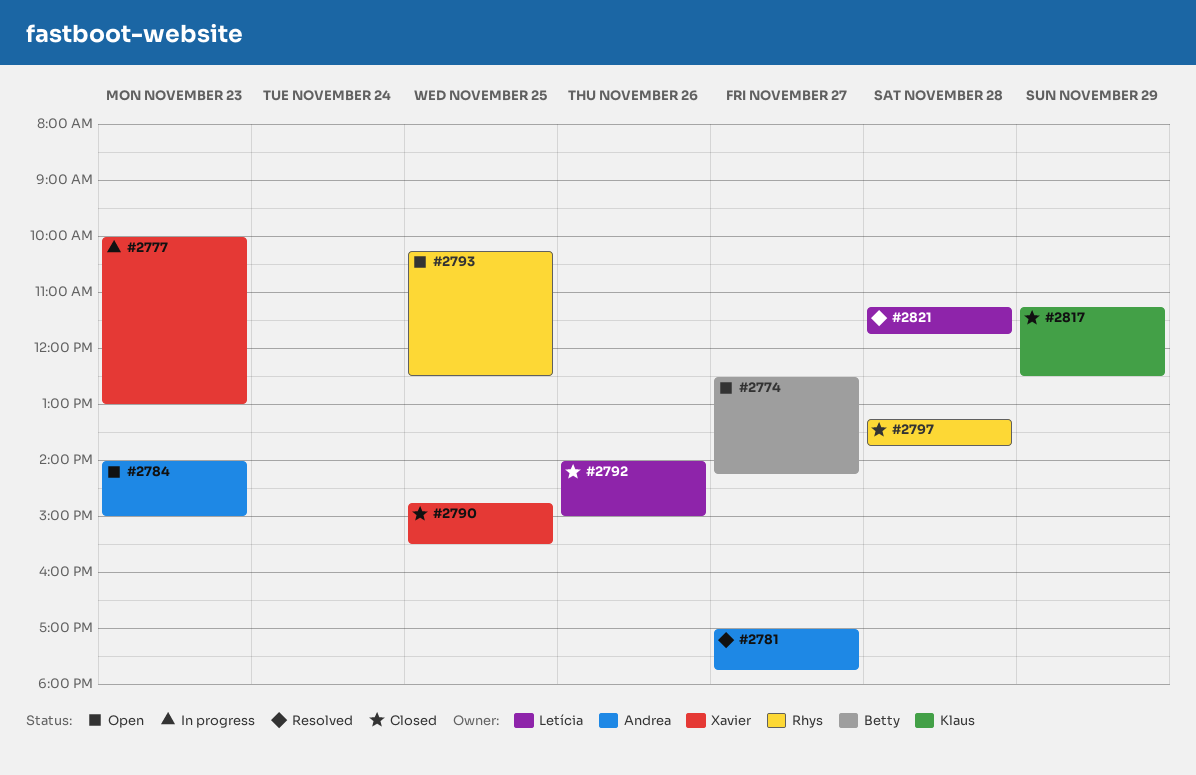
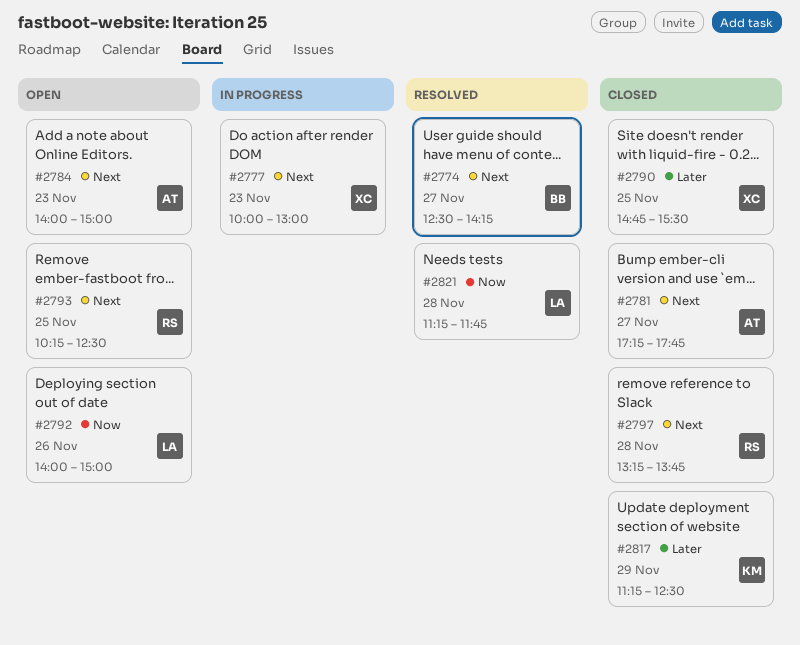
#2774, status: Open -> Resolved
#2781, status: Resolved -> Closed
#2781, begins: 17:00 -> 17:15
#2792, status: Closed -> Open

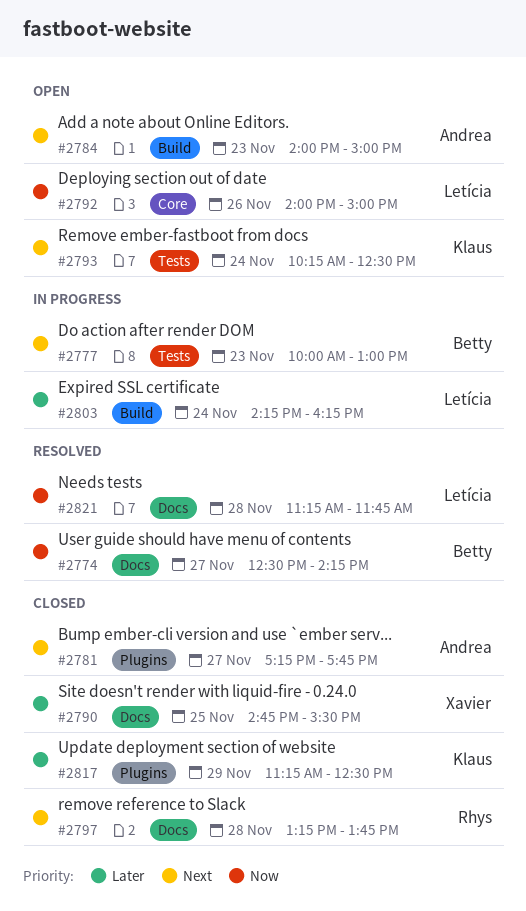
#2774, priority: Next -> Now
#2777, owner: Xavier -> Betty
#2793, owner: Rhys -> Klaus
#2793, day: Nov 25 -> Nov 24
#2803: none -> present

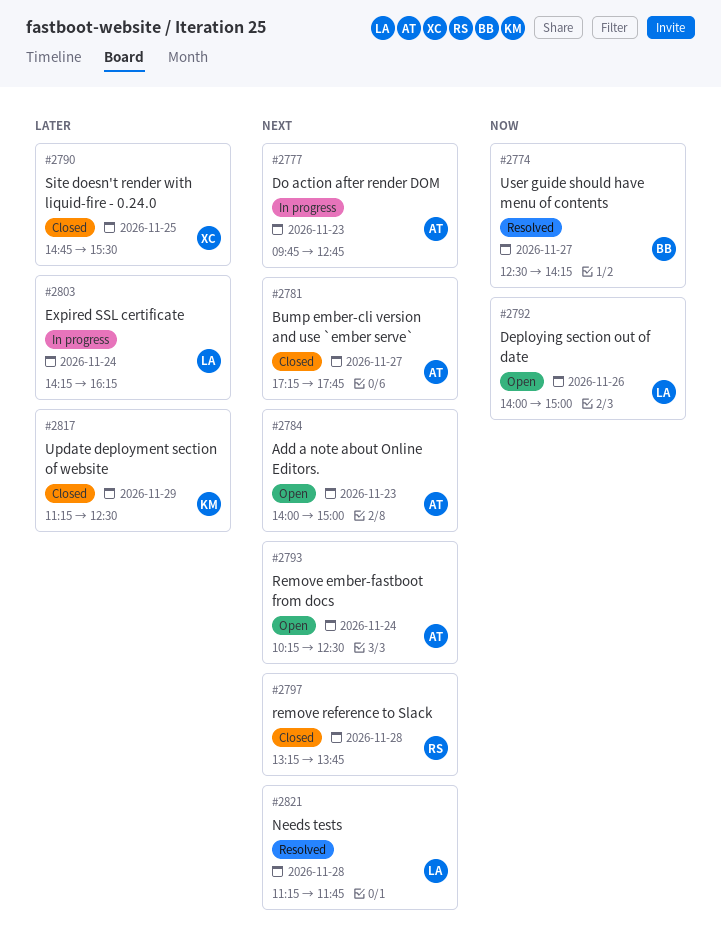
#2777, owner: Betty -> Andrea
#2777, begins: 10:00 -> 09:45
#2777, ends: 13:00 -> 12:45
#2793, owner: Klaus -> Andrea
#2821, priority: Now -> Next

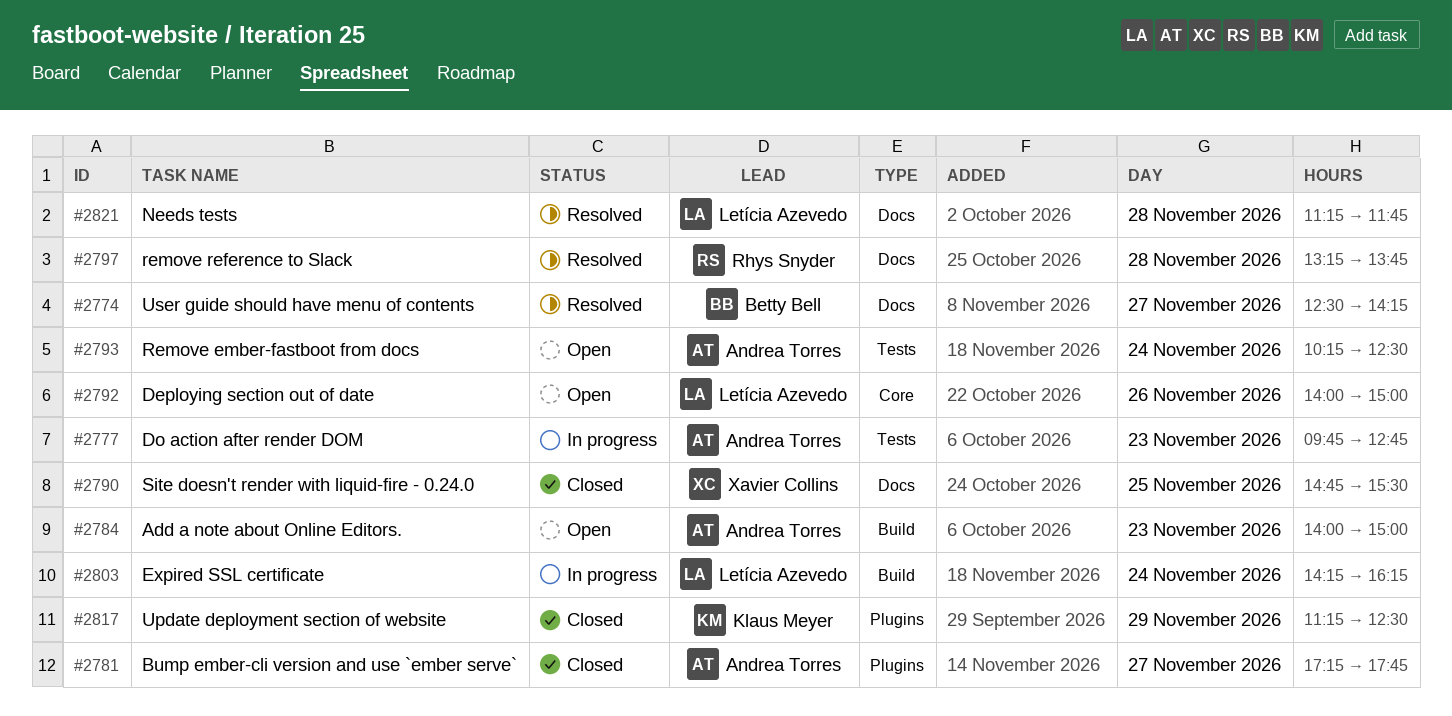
#2797, status: Closed -> Resolved

